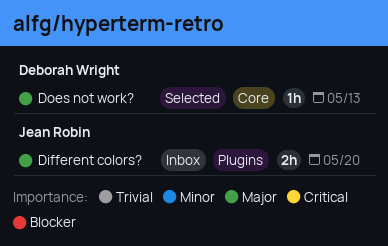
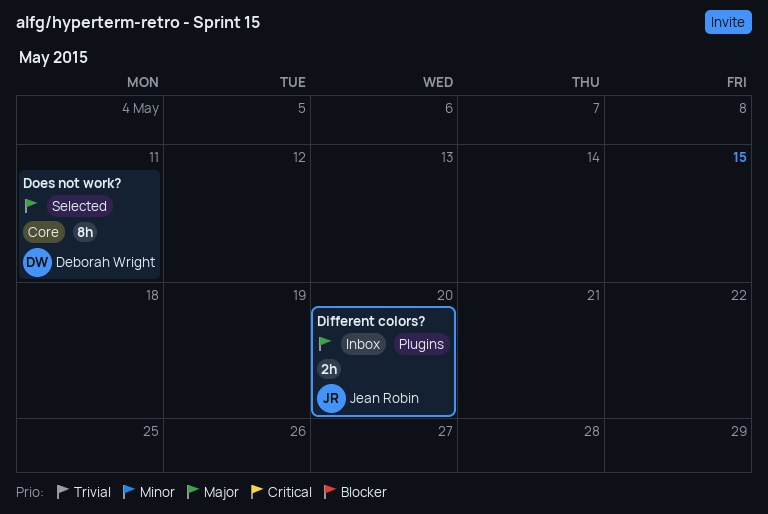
Does not work?, estimate: 1h -> 8h
Does not work?, due: May 13 -> May 11

